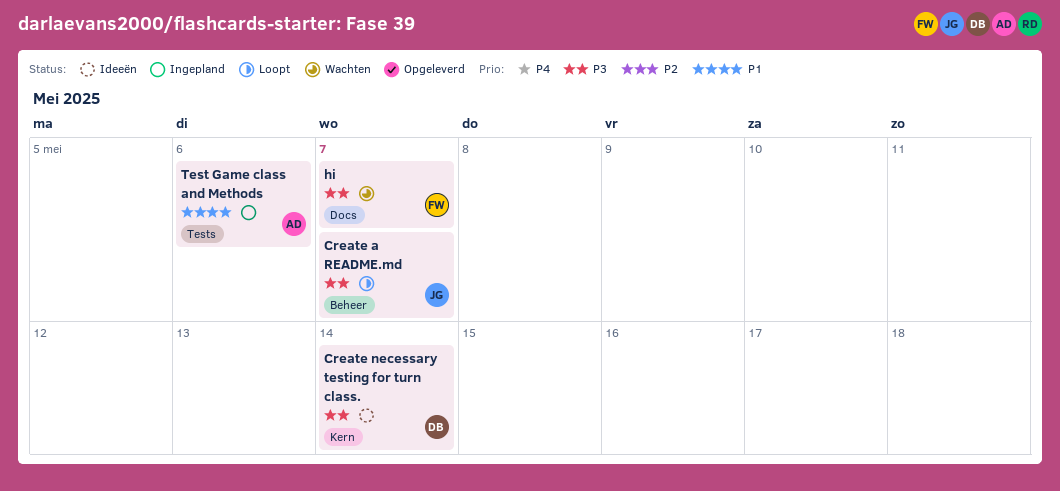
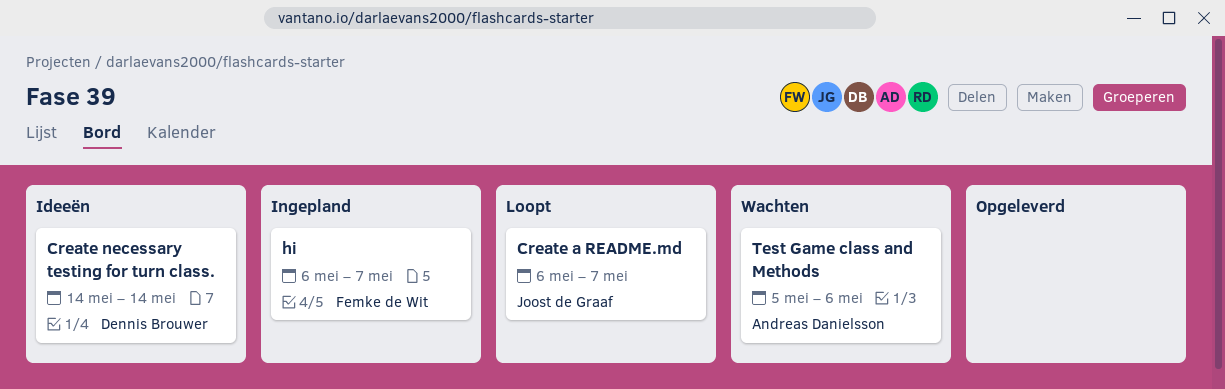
hi, status: Wachten -> Ingepland
Test Game class and Methods, status: Ingepland -> Wachten

